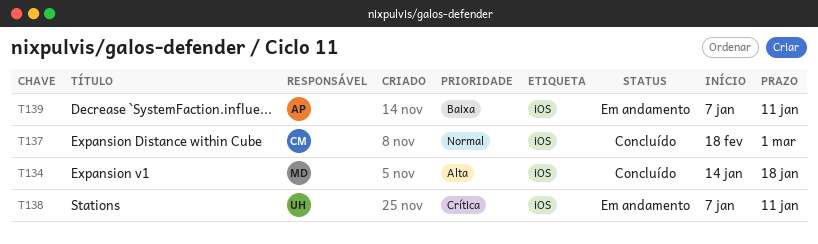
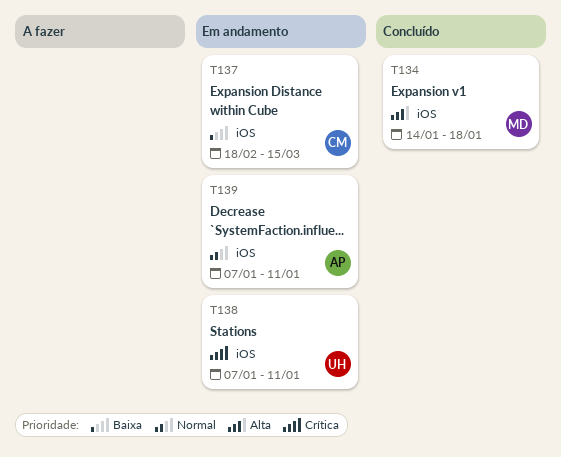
T137, status: Concluído -> Em andamento
T137, priority: Normal -> Baixa
T137, due: Mar 1 -> Mar 15
T139, priority: Baixa -> Normal

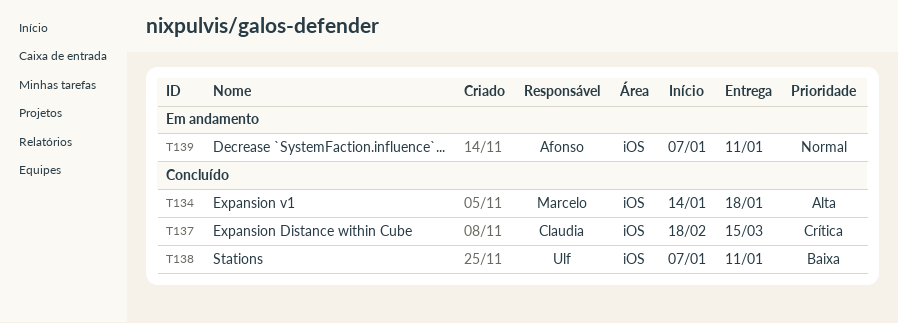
T137, status: Em andamento -> Concluído
T137, priority: Baixa -> Crítica
T138, status: Em andamento -> Concluído
T138, priority: Crítica -> Baixa

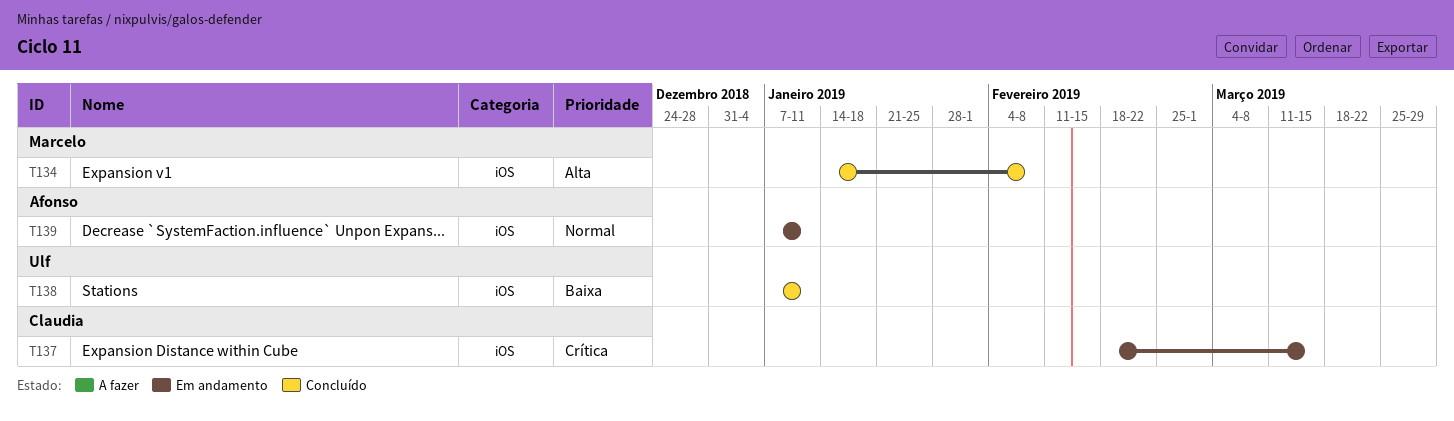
T134, due: Jan 18 -> Feb 8
T137, status: Concluído -> Em andamento

